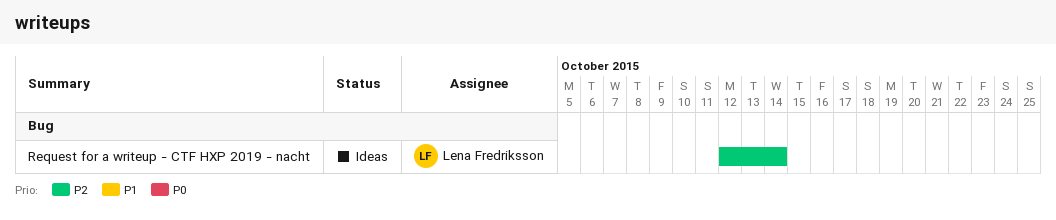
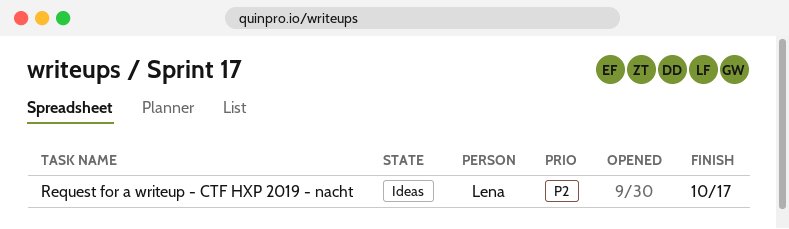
Request for a writeup - CTF HXP 2019 - nacht, due: Oct 14 -> Oct 17

